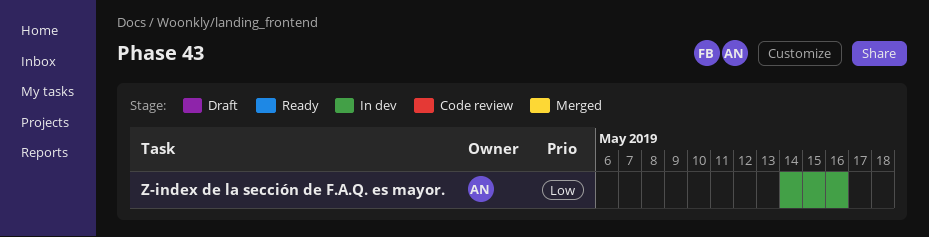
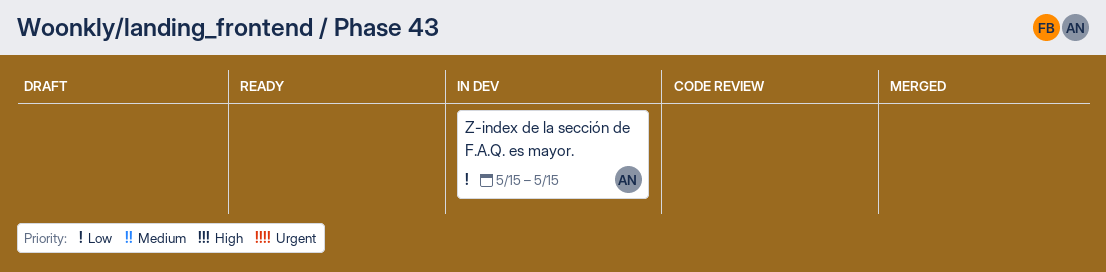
Z-index de la sección de F.A.Q. es mayor., start: May 14 -> May 15
Z-index de la sección de F.A.Q. es mayor., due: May 16 -> May 15

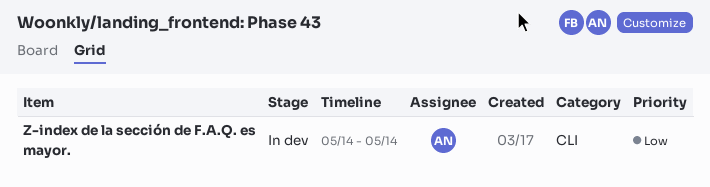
Z-index de la sección de F.A.Q. es mayor., start: May 15 -> May 14
Z-index de la sección de F.A.Q. es mayor., due: May 15 -> May 14

